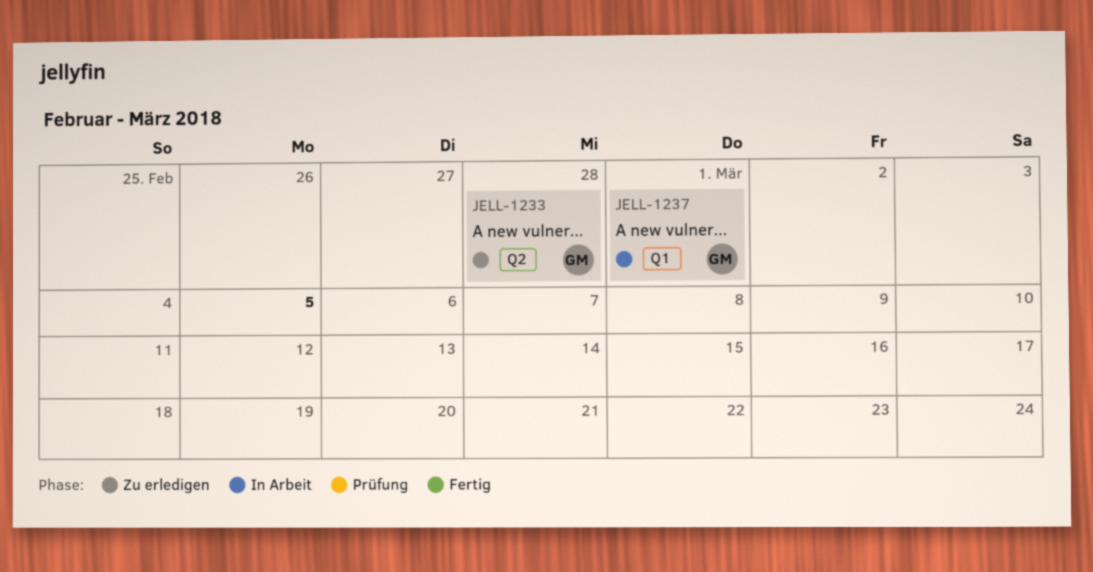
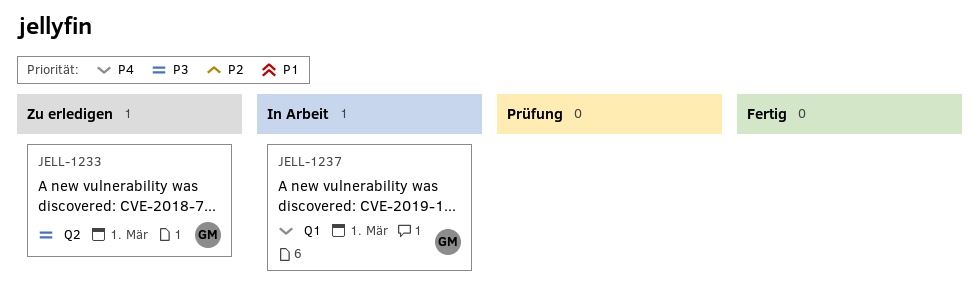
JELL-1233, due: Feb 28 -> Mar 1

